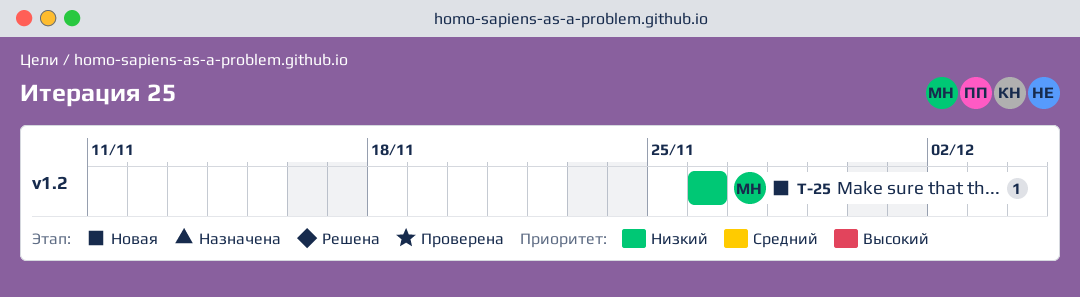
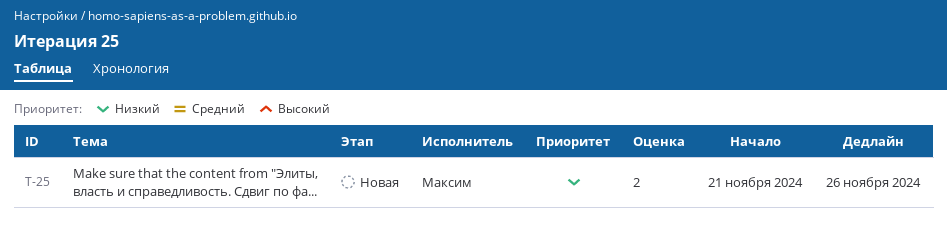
T-25, estimate: 1 -> 2
T-25, start: Nov 26 -> Nov 21

